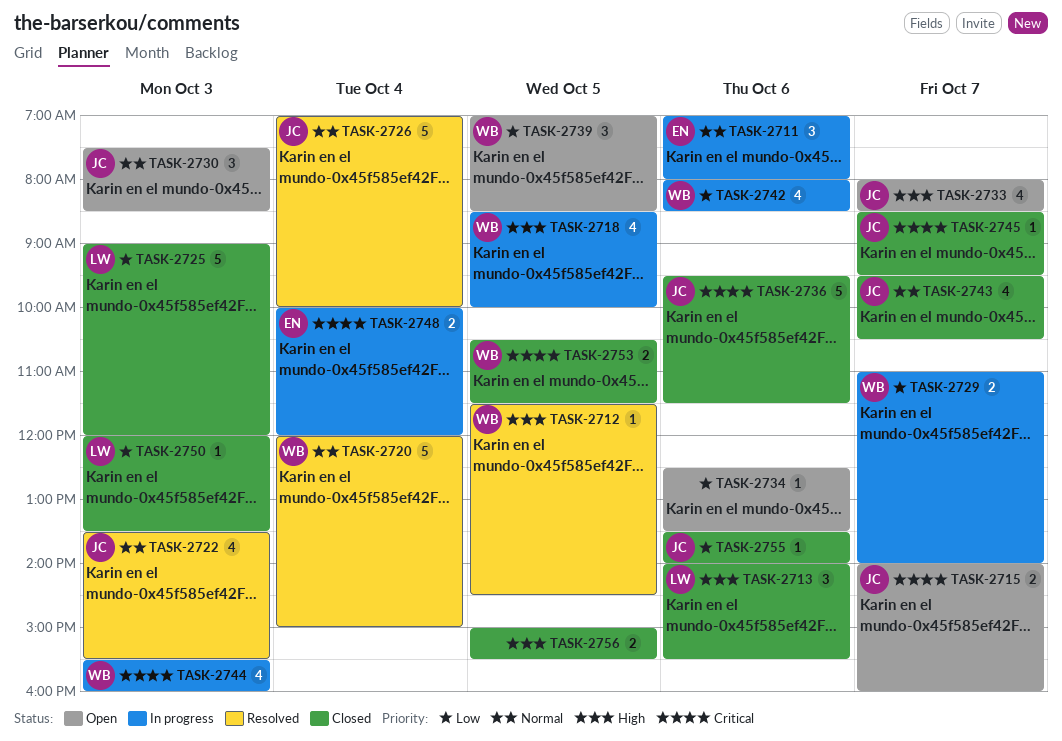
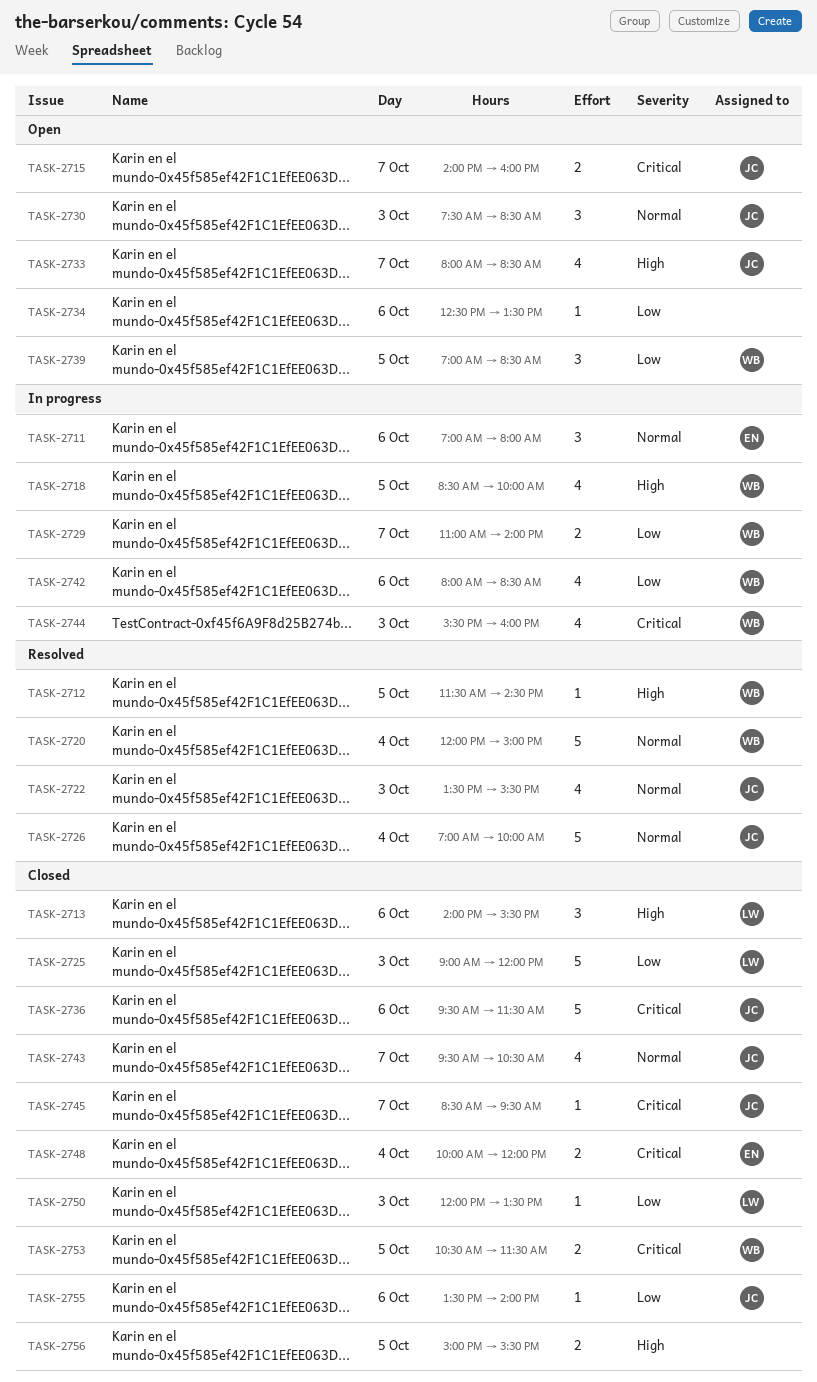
TASK-2748, status: In progress -> Closed

